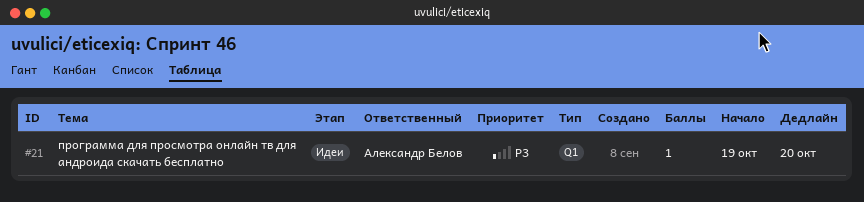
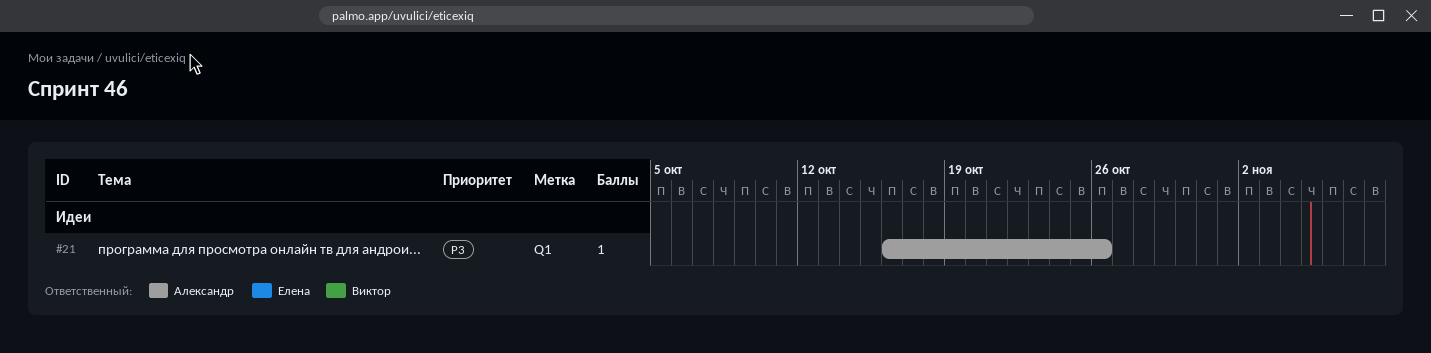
#21, start: Oct 19 -> Oct 16
#21, due: Oct 20 -> Oct 26

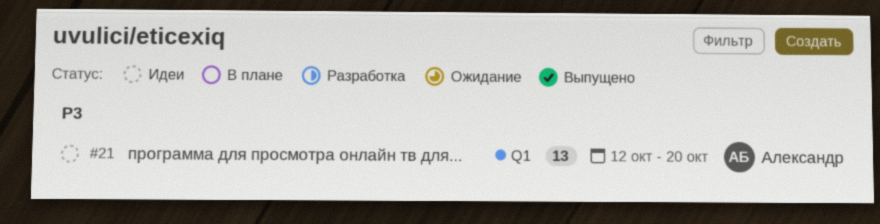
#21, estimate: 1 -> 13
#21, start: Oct 16 -> Oct 12
#21, due: Oct 26 -> Oct 20

